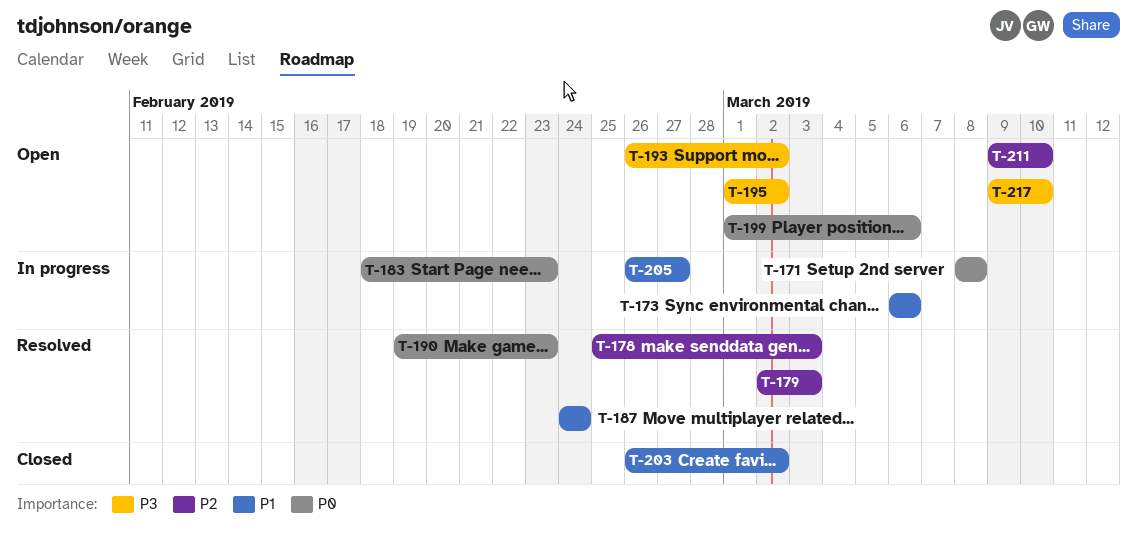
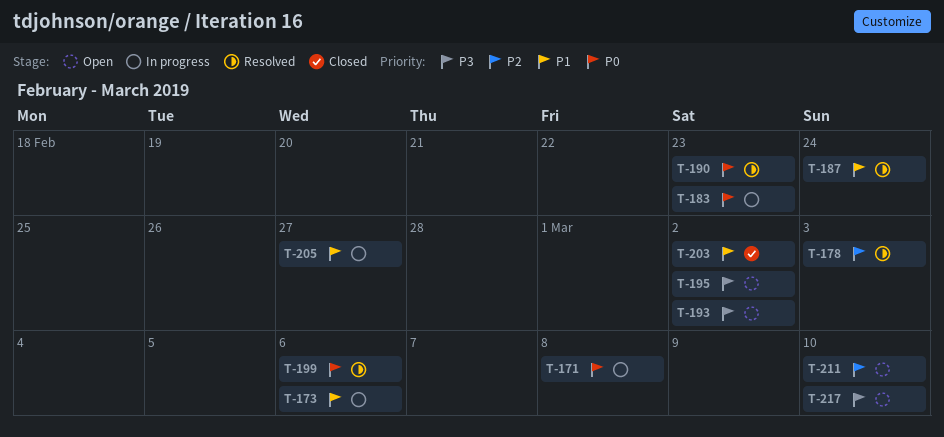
T-179: present -> none
T-199, status: Open -> Resolved

